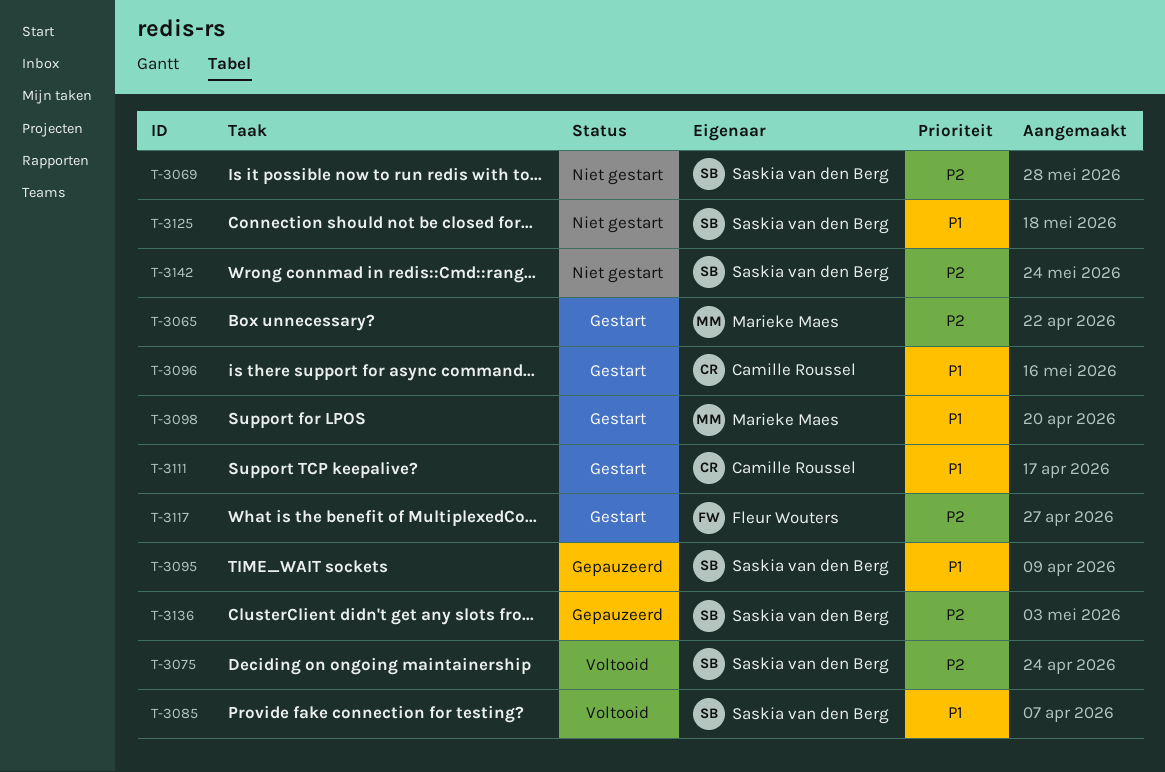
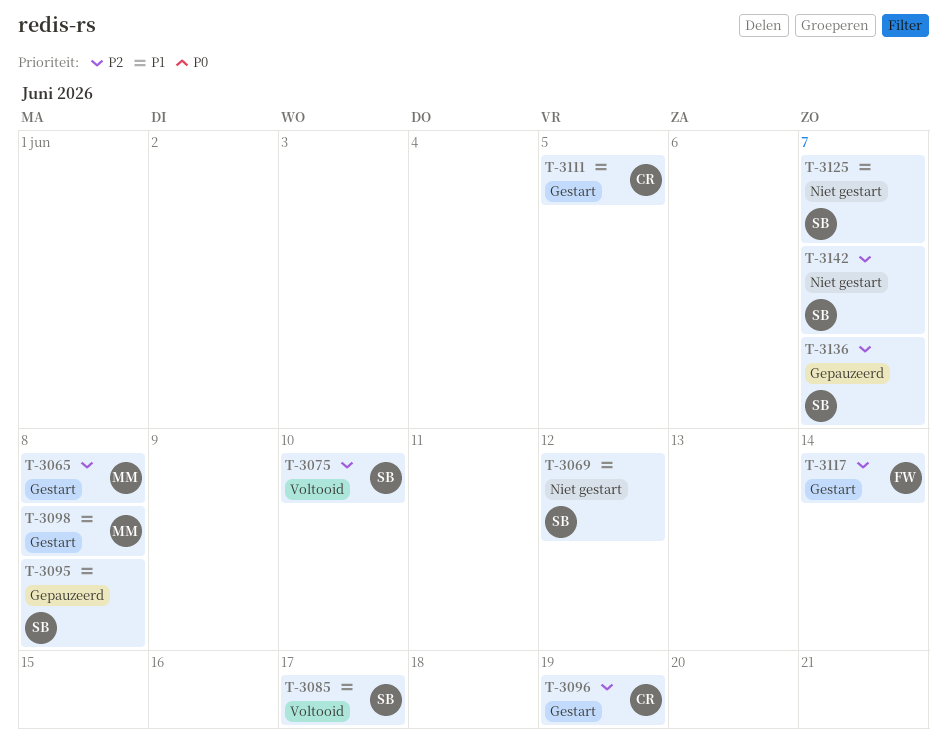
T-3069, priority: P2 -> P1
T-3096, priority: P1 -> P2

